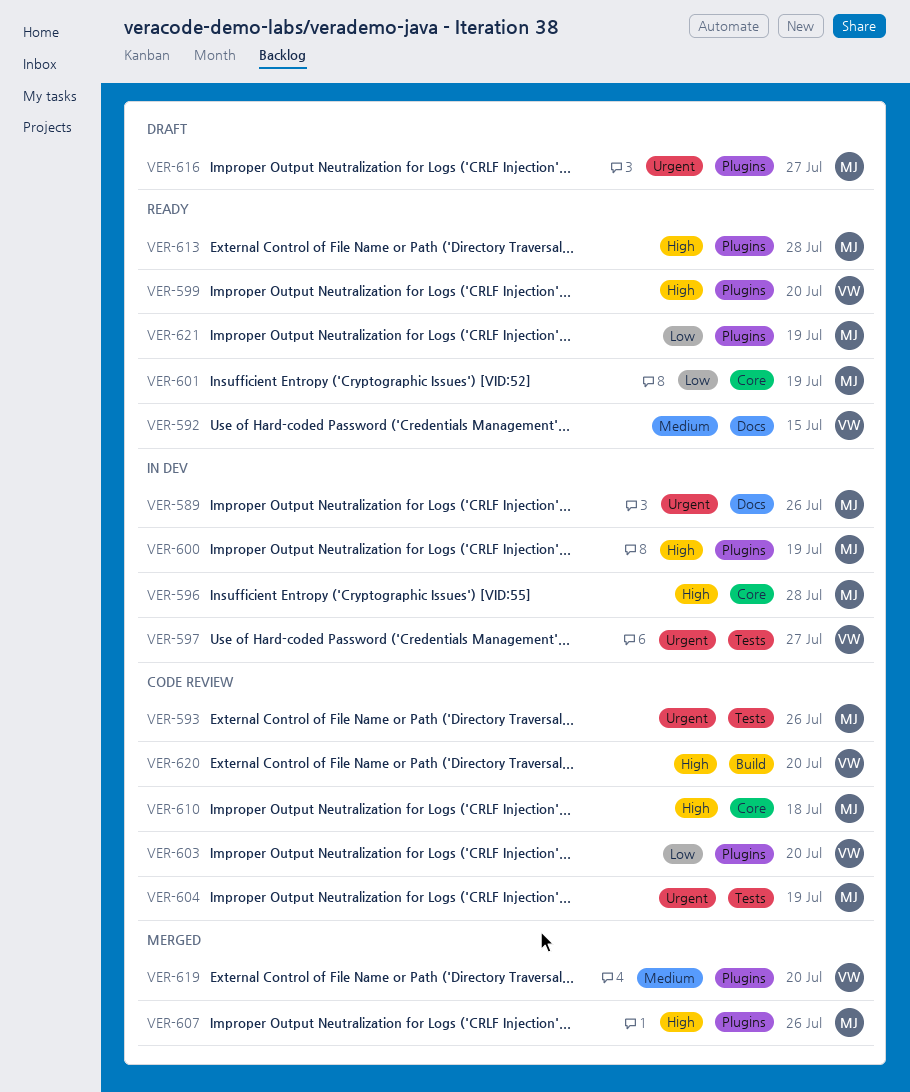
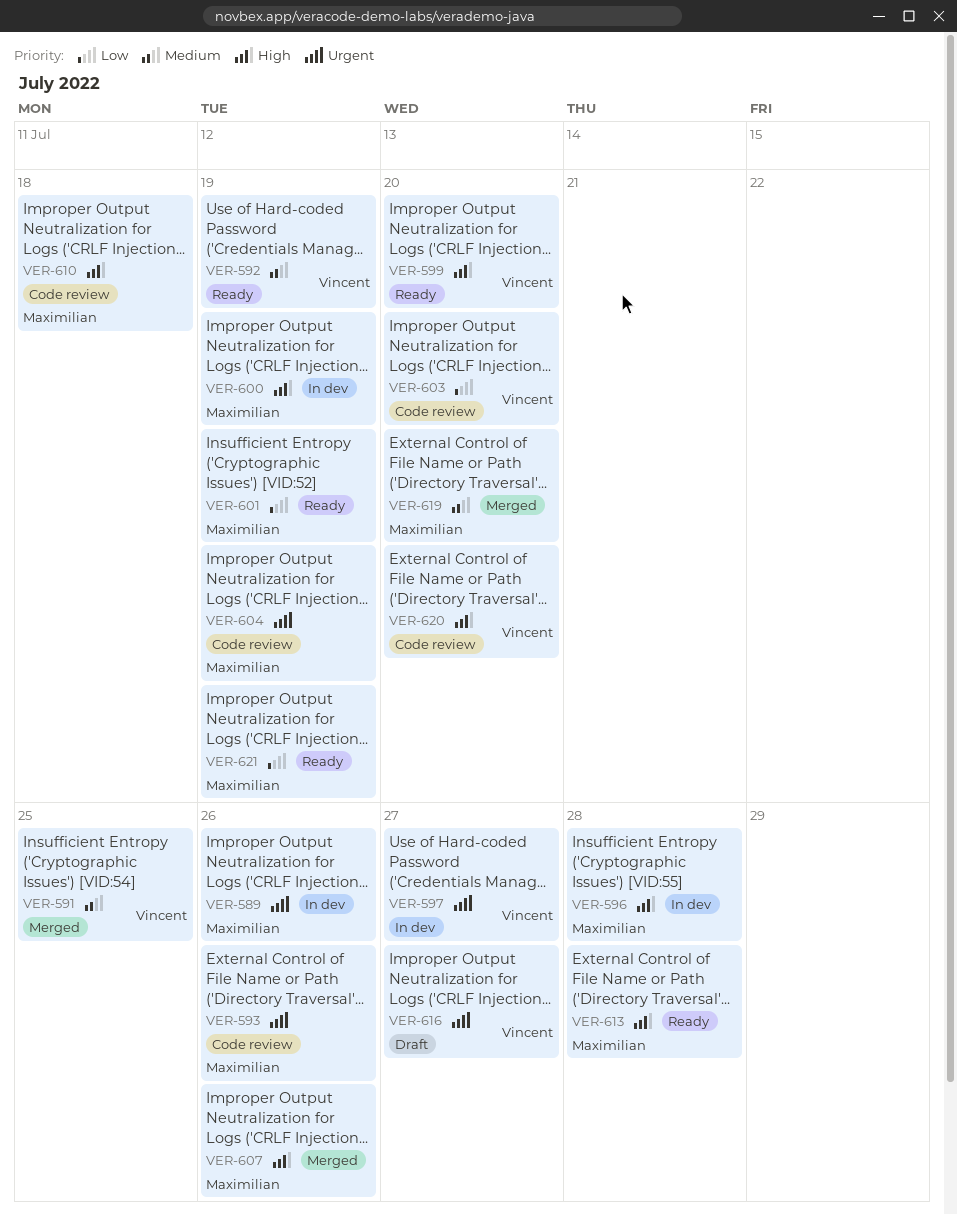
VER-591: none -> present
VER-592, due: Jul 15 -> Jul 19
VER-616, owner: Maximilian -> Vincent
VER-619, owner: Vincent -> Maximilian

